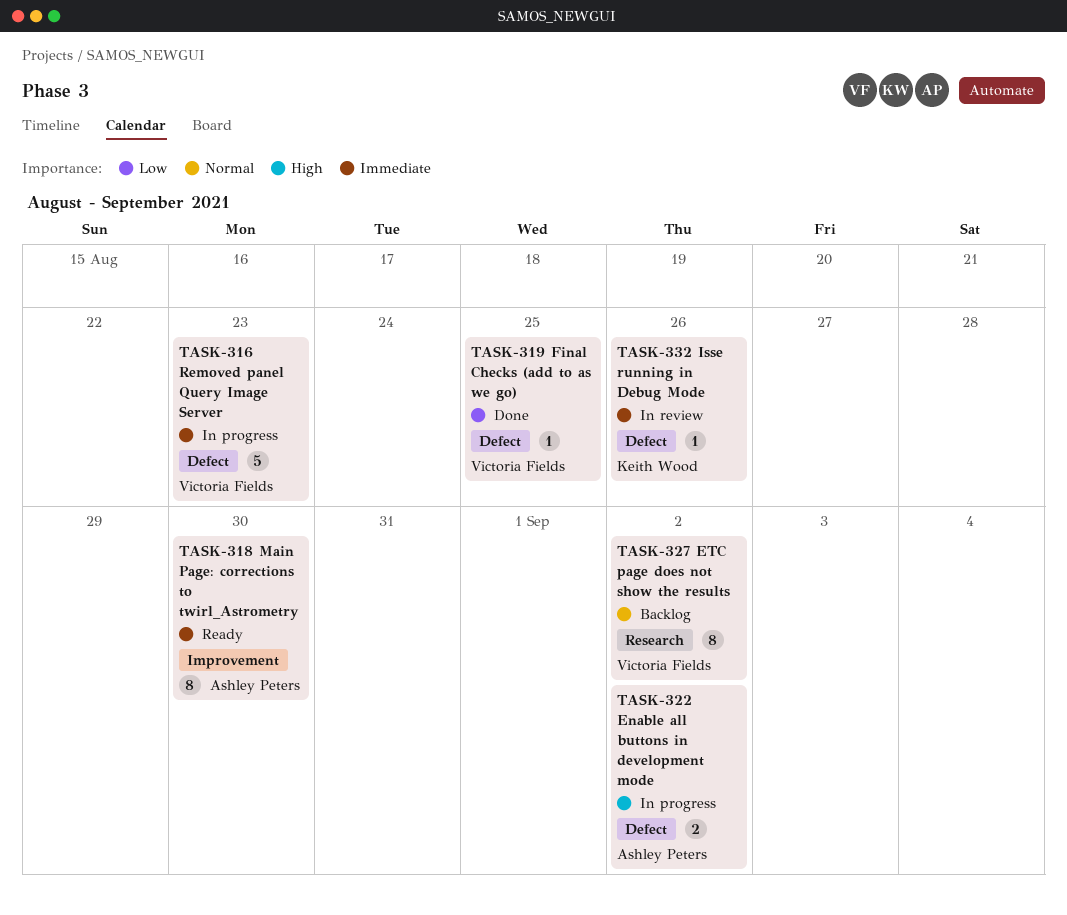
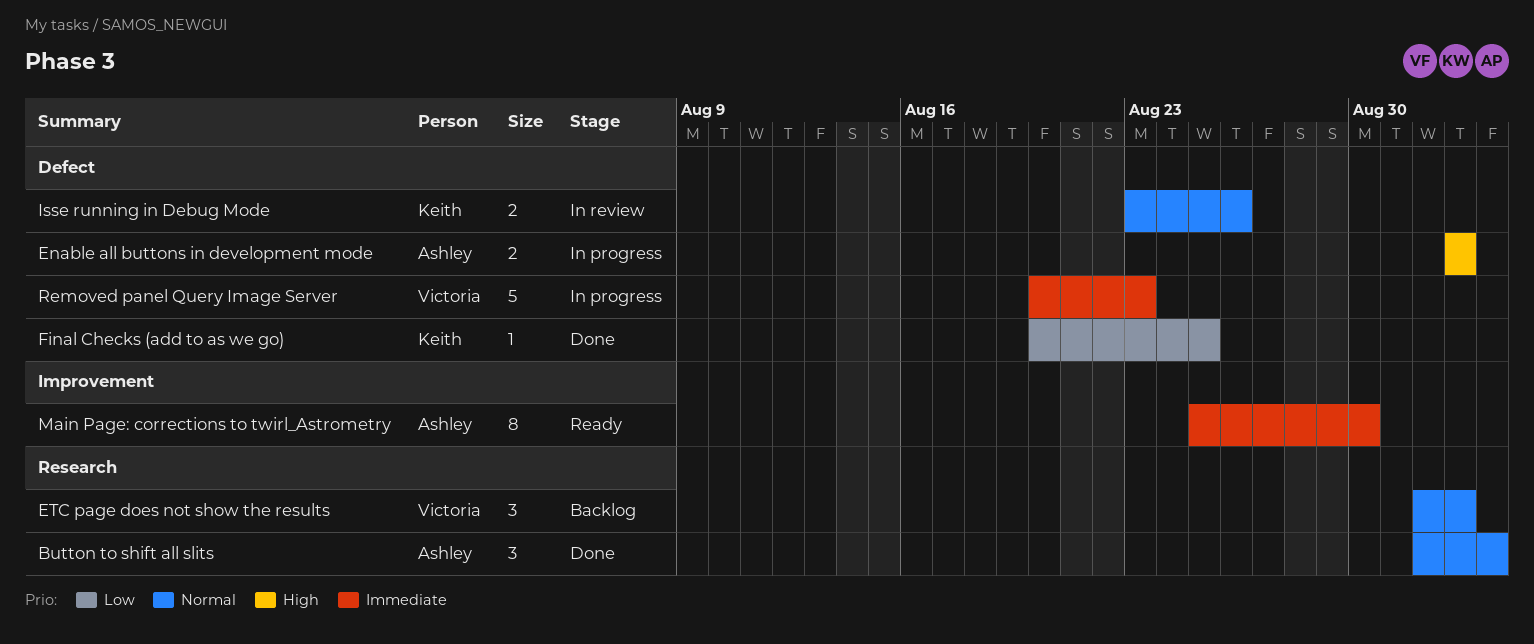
Button to shift all slits: none -> present
ETC page does not show the results, estimate: 8 -> 3
Final Checks (add to as we go), owner: Victoria Fields -> Keith Wood
Isse running in Debug Mode, priority: Immediate -> Normal
Isse running in Debug Mode, estimate: 1 -> 2

